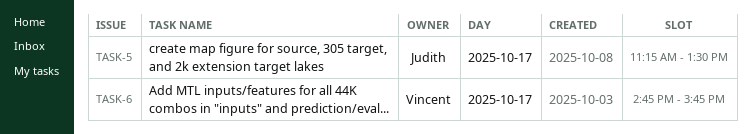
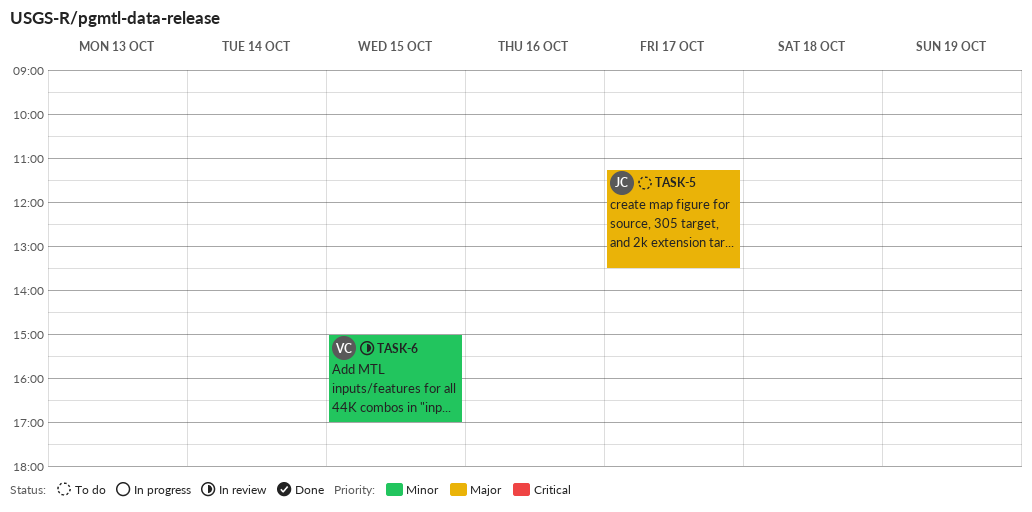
TASK-6, day: Oct 17 -> Oct 15
TASK-6, begins: 14:45 -> 15:00
TASK-6, ends: 15:45 -> 17:00

